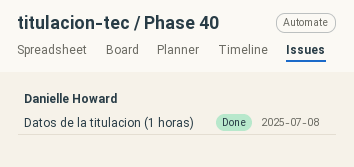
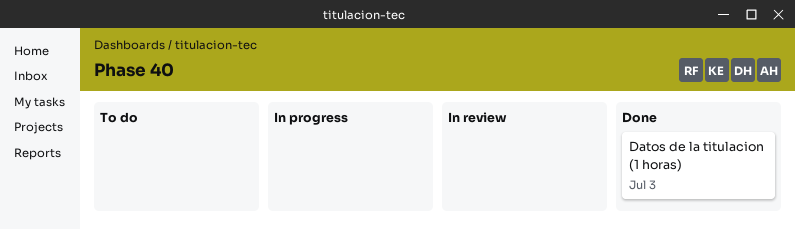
Datos de la titulacion (1 horas), due: Jul 8 -> Jul 3

